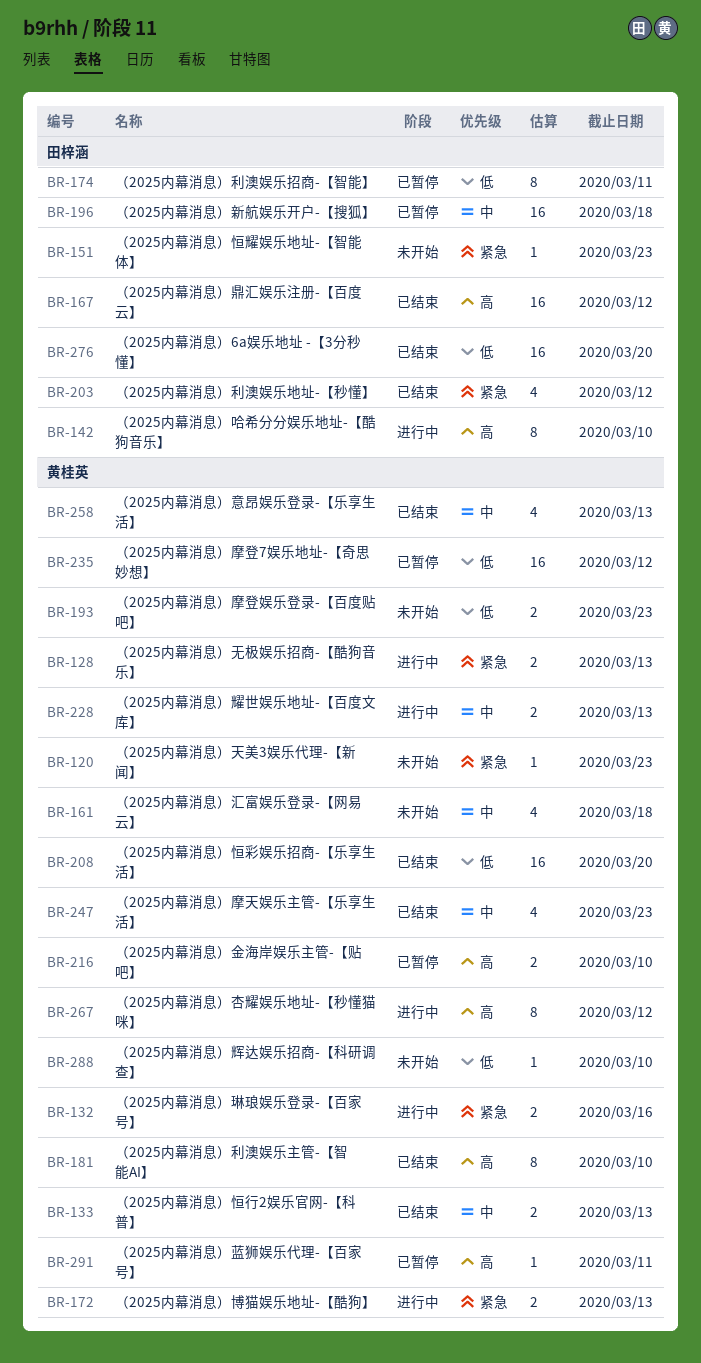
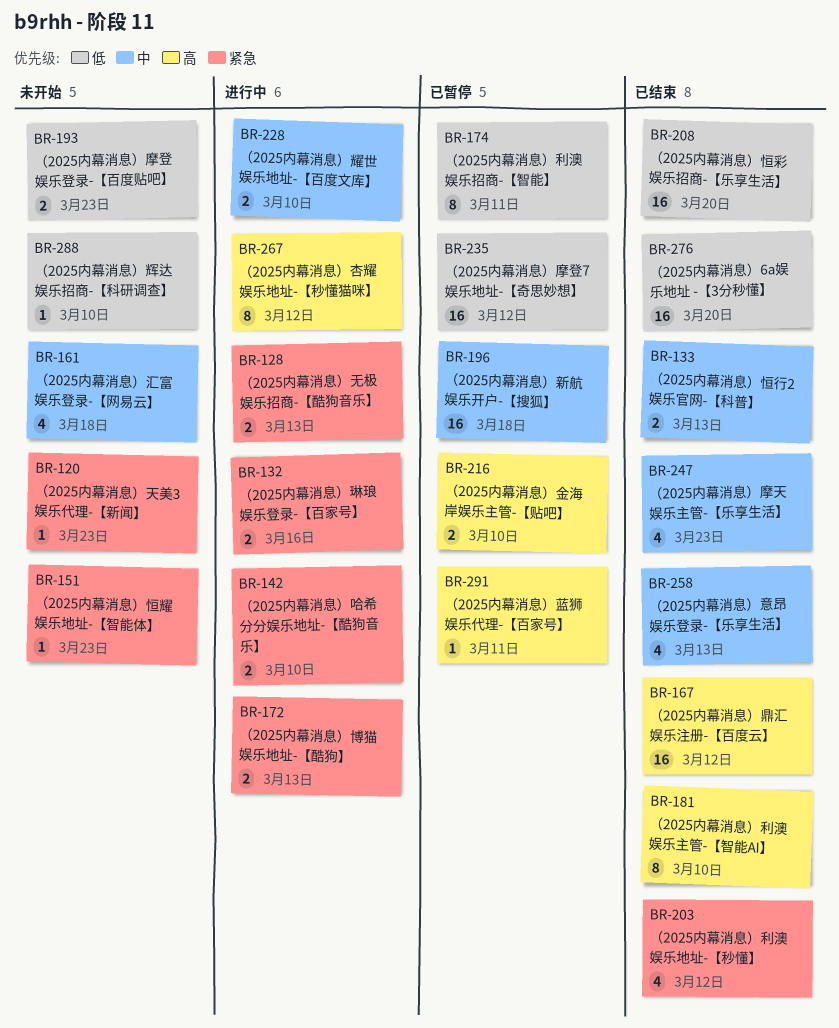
BR-142, priority: 高 -> 紧急
BR-142, estimate: 8 -> 2
BR-228, due: Mar 13 -> Mar 10

